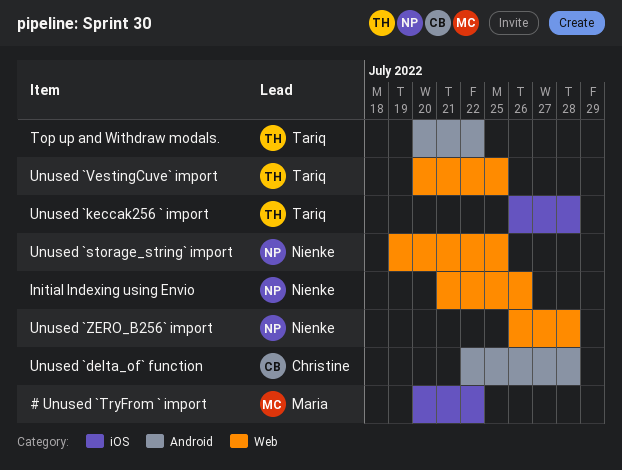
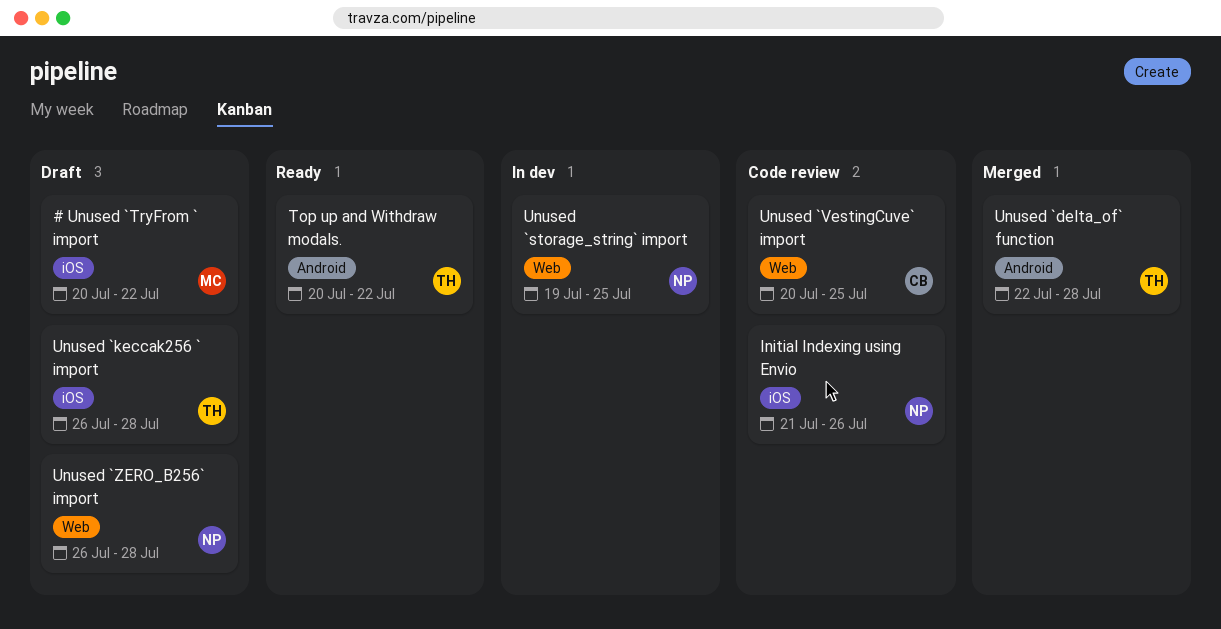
Initial Indexing using Envio, label: Web -> iOS
Unused `delta_of` function, owner: Christine -> Tariq
Unused `VestingCuve` import, owner: Tariq -> Christine

